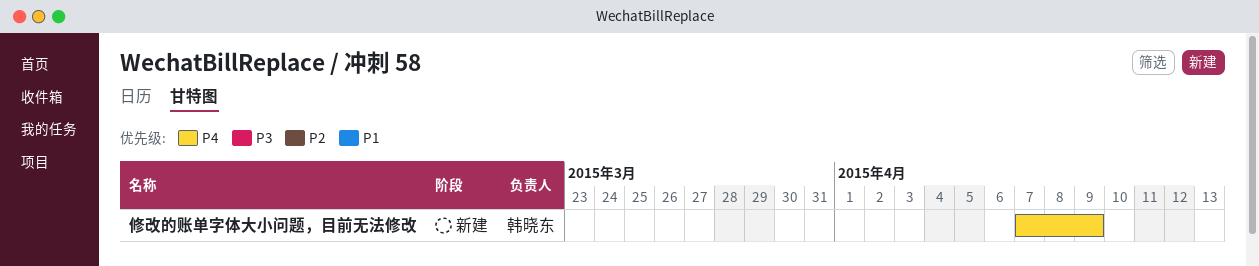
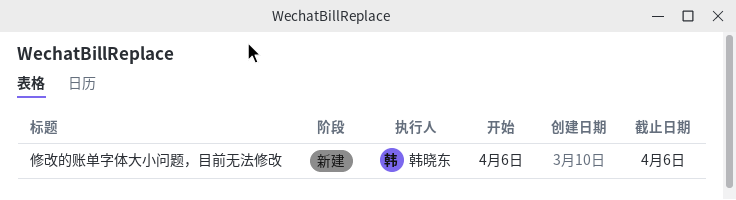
修改的账单字体大小问题，目前无法修改, start: Apr 7 -> Apr 6
修改的账单字体大小问题，目前无法修改, due: Apr 9 -> Apr 6

